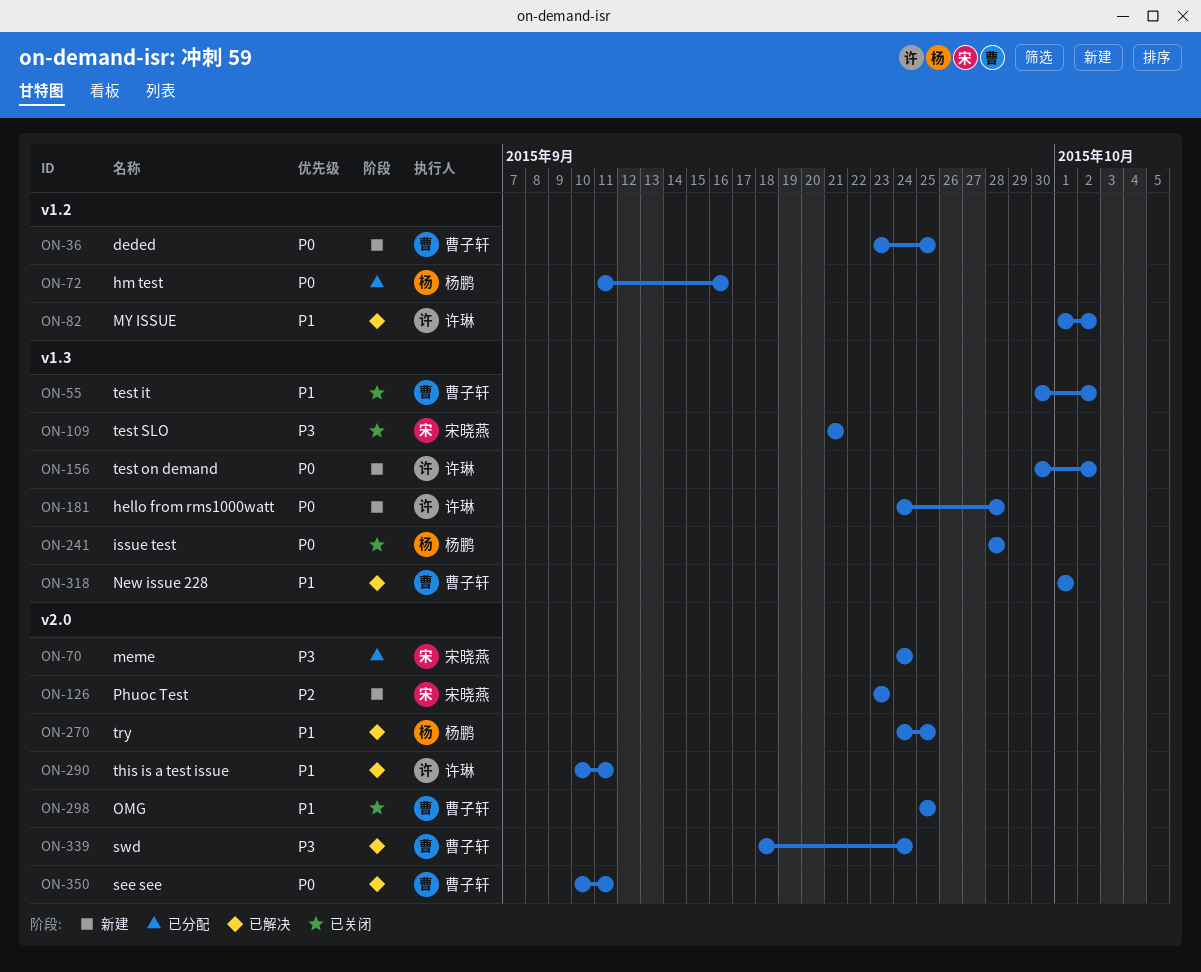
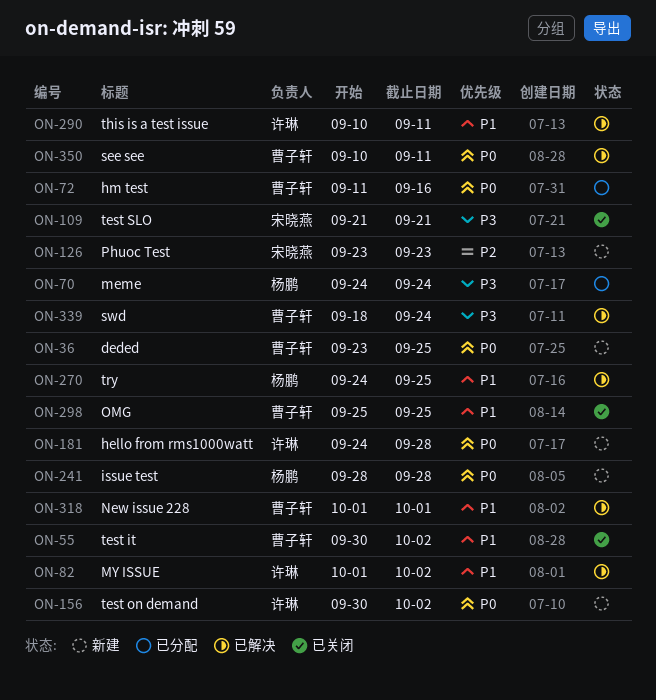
ON-70, owner: 宋晓燕 -> 杨鹏
ON-72, owner: 杨鹏 -> 曹子轩
ON-241, status: 已关闭 -> 新建

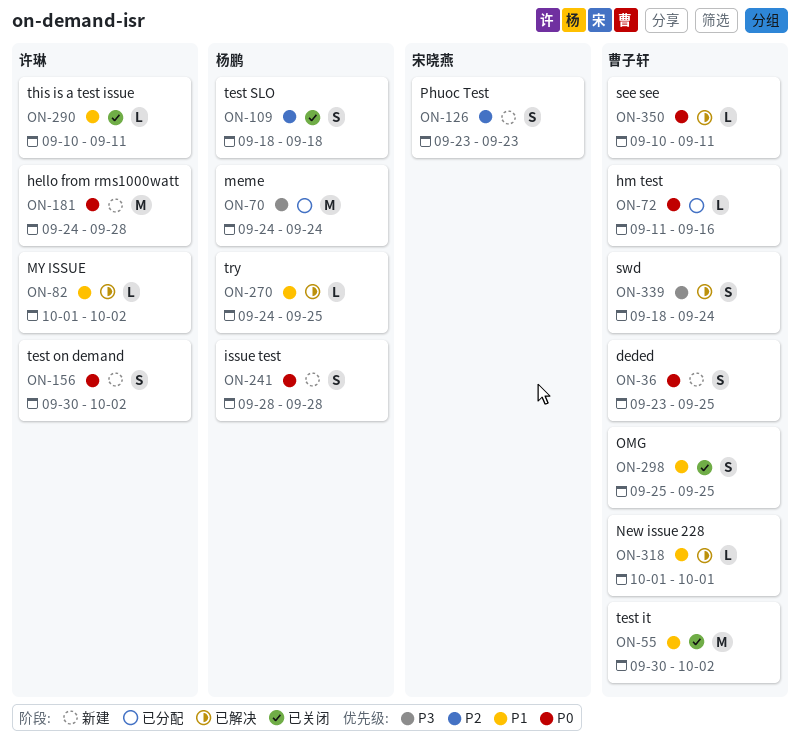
ON-109, owner: 宋晓燕 -> 杨鹏
ON-109, priority: P3 -> P2
ON-109, start: Sep 21 -> Sep 18
ON-109, due: Sep 21 -> Sep 18
ON-290, status: 已解决 -> 已关闭

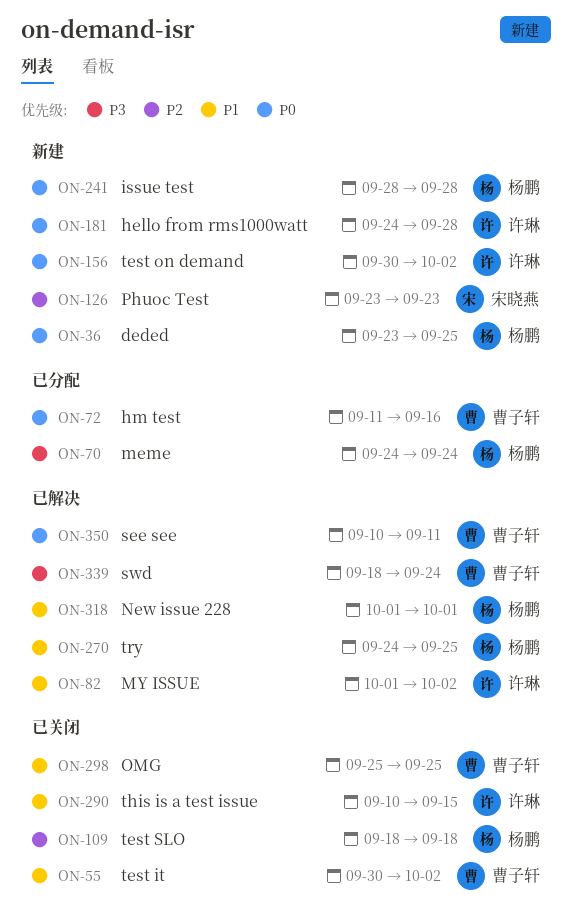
ON-36, owner: 曹子轩 -> 杨鹏
ON-290, due: Sep 11 -> Sep 15
ON-318, owner: 曹子轩 -> 杨鹏

